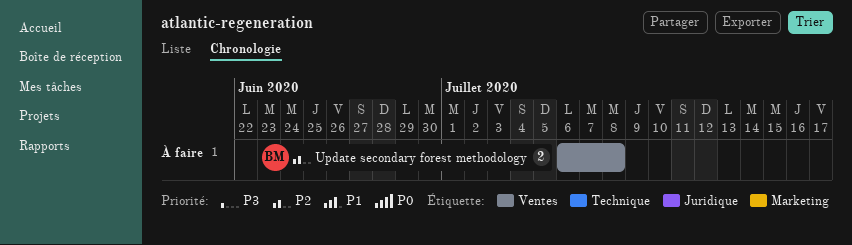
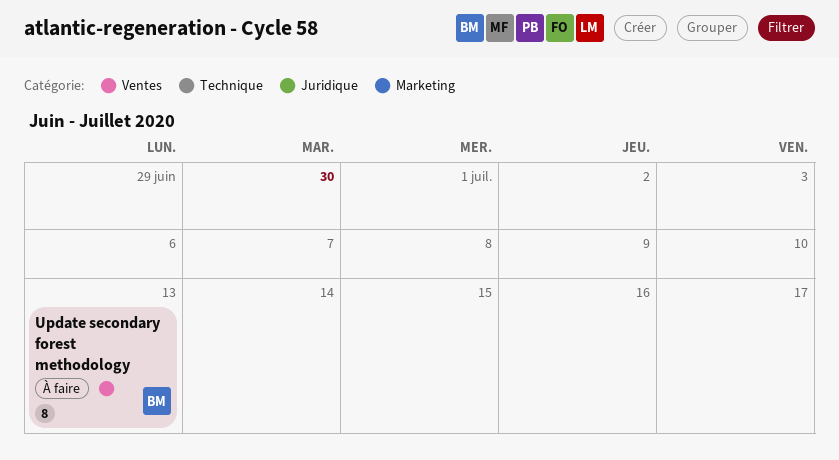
Update secondary forest methodology, estimate: 2 -> 8
Update secondary forest methodology, due: Jul 8 -> Jul 13

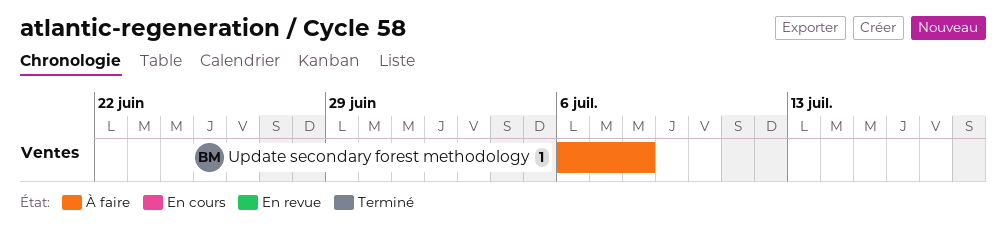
Update secondary forest methodology, estimate: 8 -> 1
Update secondary forest methodology, due: Jul 13 -> Jul 8

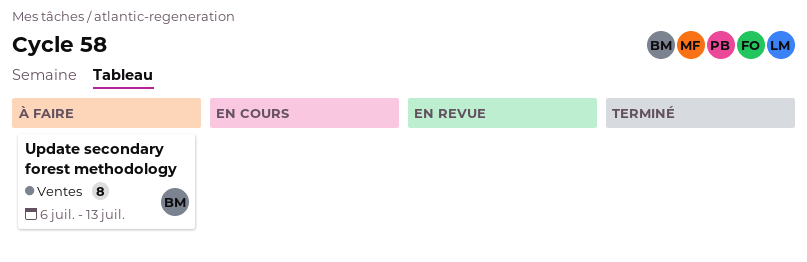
Update secondary forest methodology, estimate: 1 -> 8
Update secondary forest methodology, due: Jul 8 -> Jul 13

